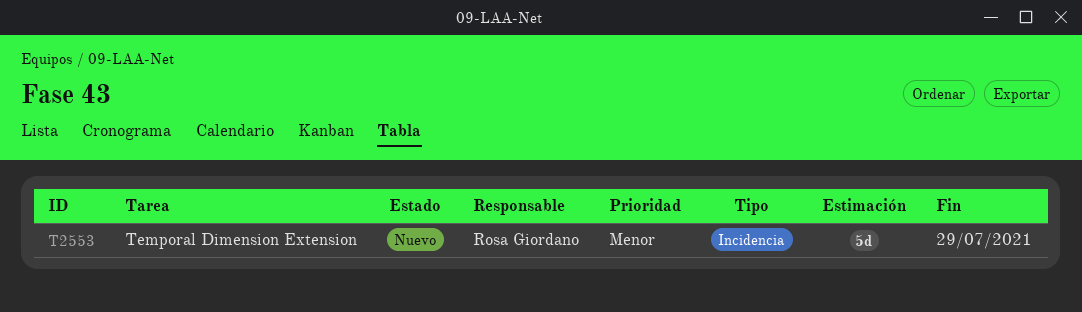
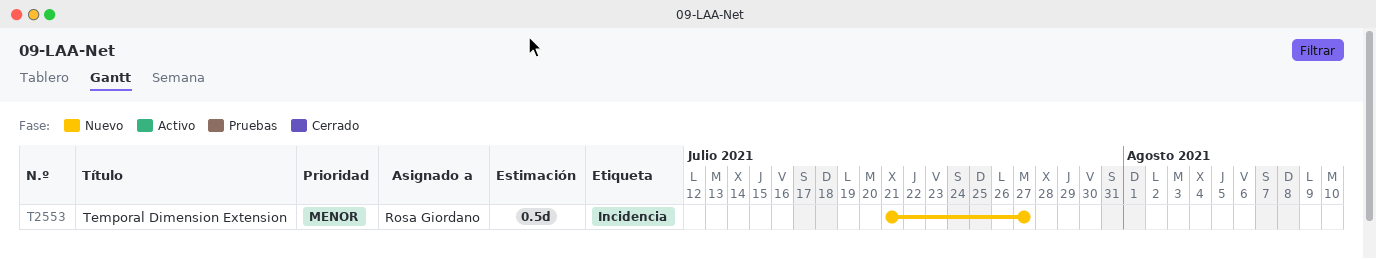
T2553, estimate: 5d -> 0.5d
T2553, due: Jul 29 -> Jul 27

